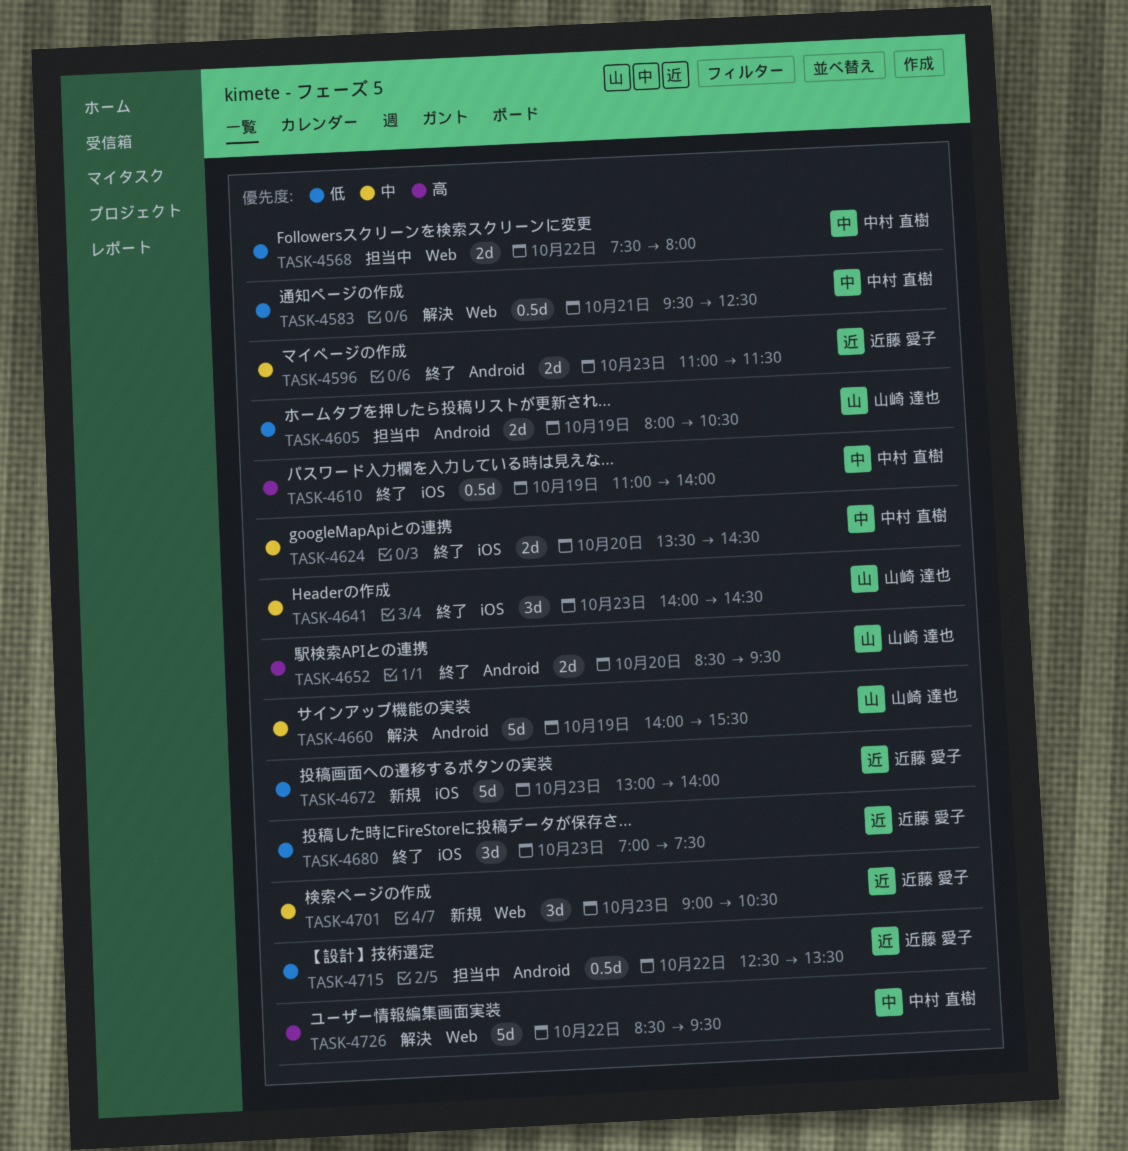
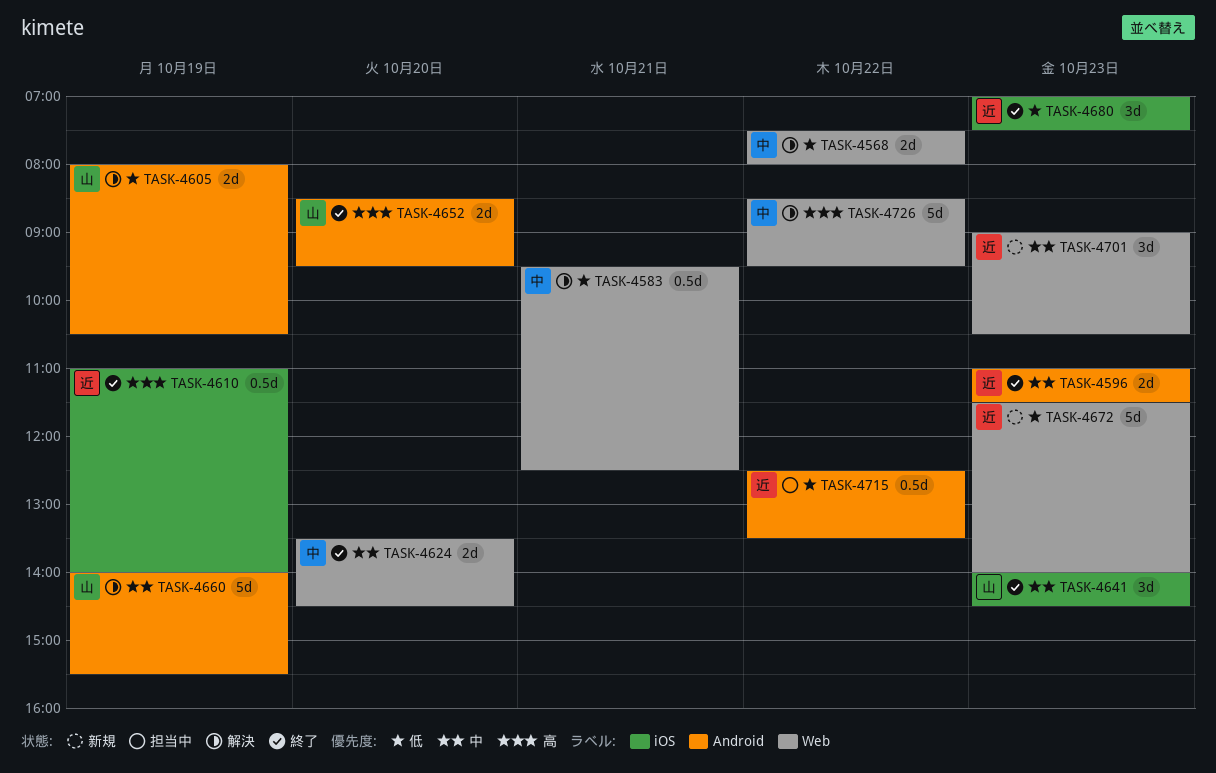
TASK-4568, status: 担当中 -> 解決
TASK-4605, status: 担当中 -> 解決
TASK-4610, owner: 中村 直樹 -> 近藤 愛子
TASK-4624, label: iOS -> Web
TASK-4672, label: iOS -> Web
TASK-4672, begins: 13:00 -> 11:30

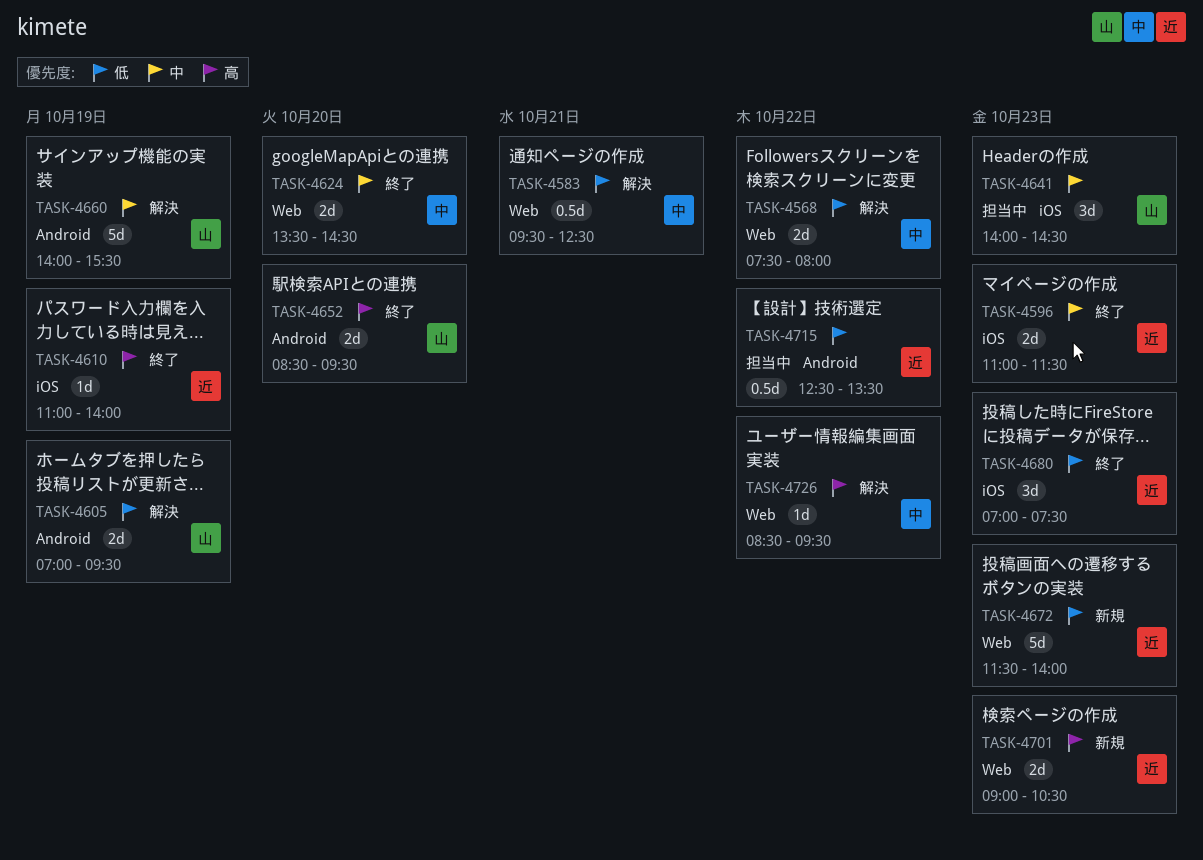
TASK-4596, label: Android -> iOS
TASK-4605, begins: 08:00 -> 07:00
TASK-4605, ends: 10:30 -> 09:30
TASK-4610, estimate: 0.5d -> 1d
TASK-4641, status: 終了 -> 担当中
TASK-4701, priority: 中 -> 高
TASK-4701, estimate: 3d -> 2d
TASK-4726, estimate: 5d -> 1d

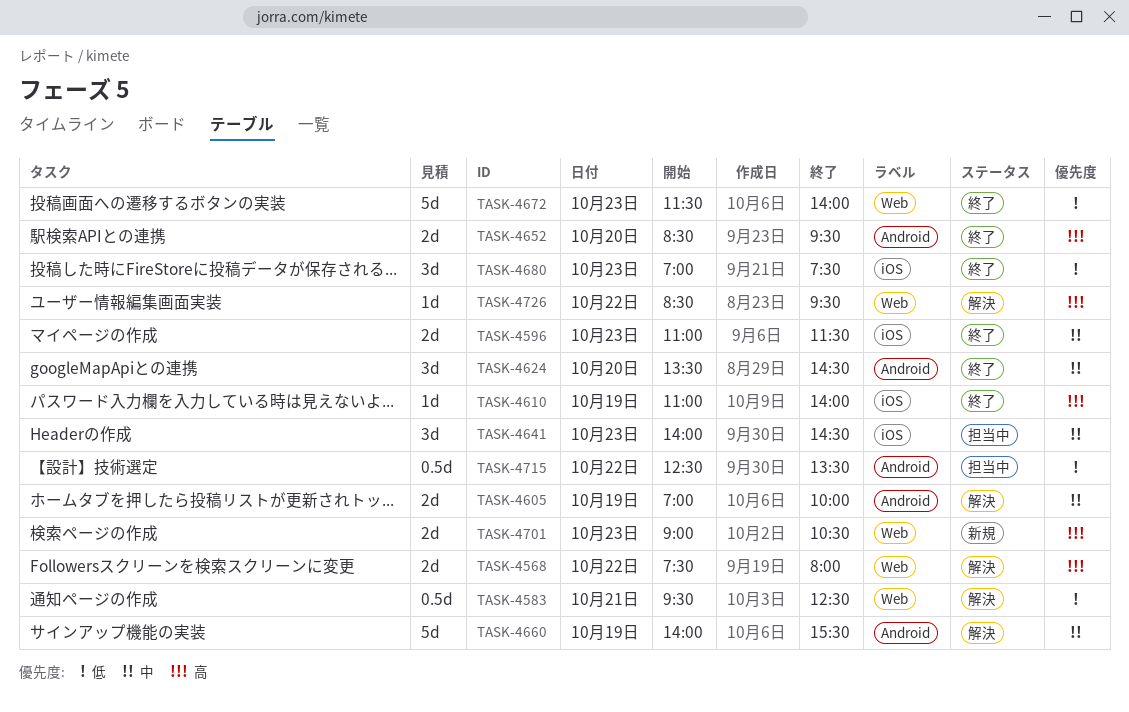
TASK-4568, priority: 低 -> 高
TASK-4605, priority: 低 -> 中
TASK-4605, ends: 09:30 -> 10:00
TASK-4624, label: Web -> Android
TASK-4624, estimate: 2d -> 3d
TASK-4672, status: 新規 -> 終了

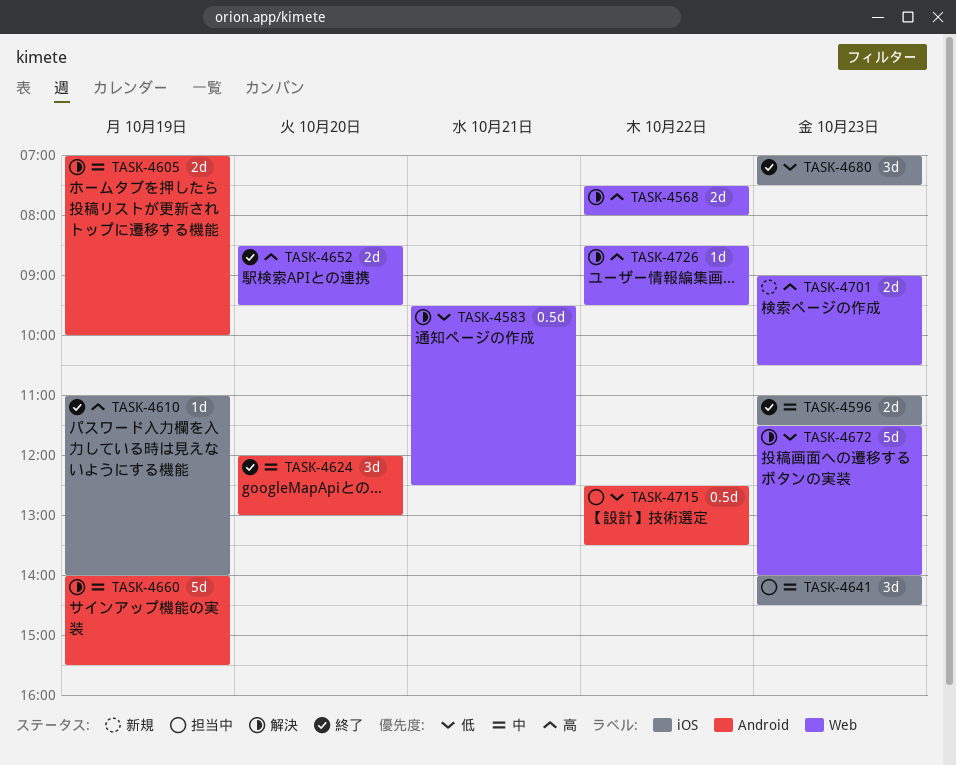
TASK-4624, begins: 13:30 -> 12:00
TASK-4624, ends: 14:30 -> 13:00
TASK-4652, label: Android -> Web
TASK-4672, status: 終了 -> 解決

